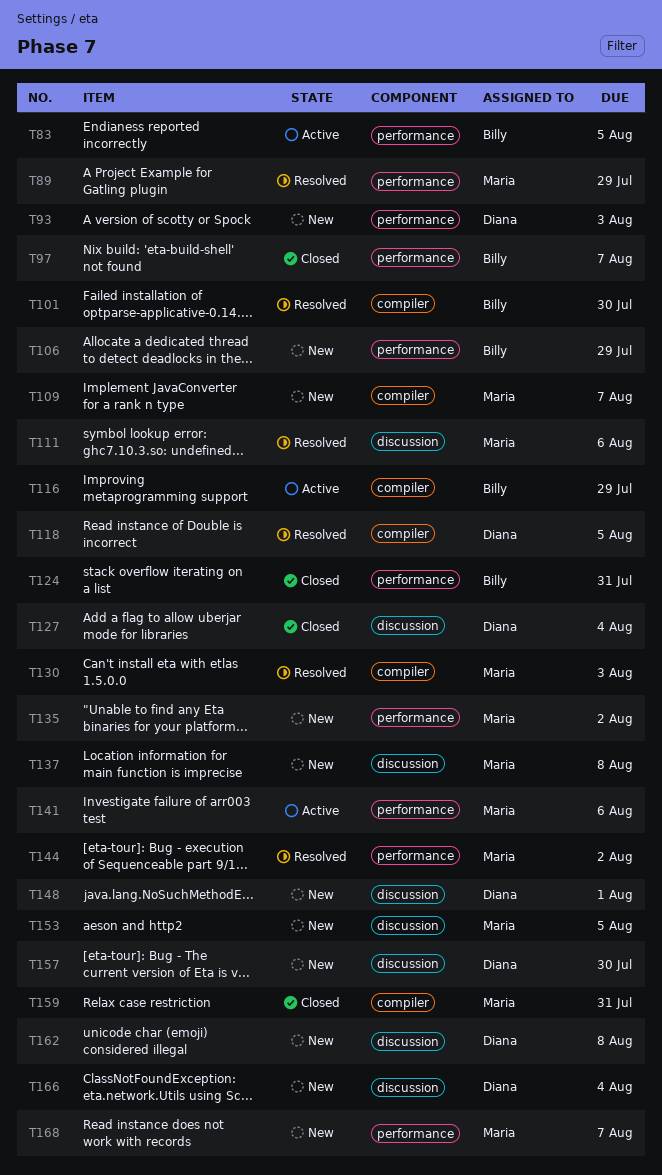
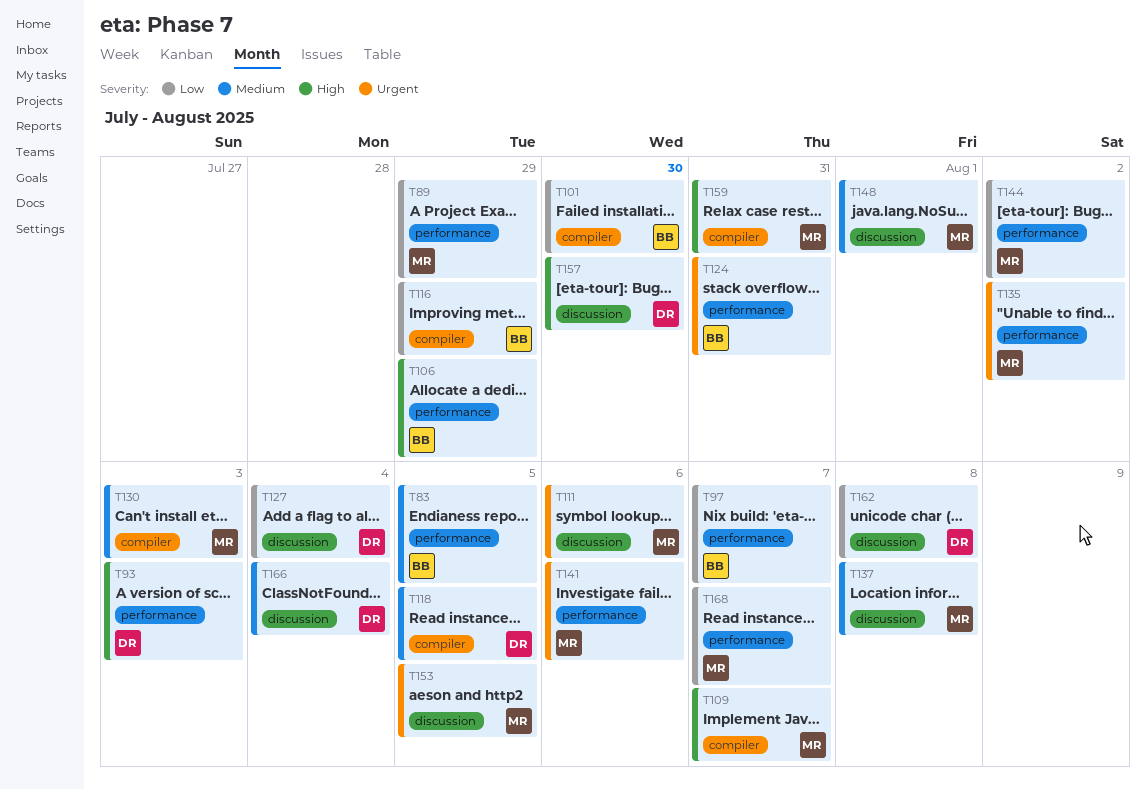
T148, owner: Diana -> Maria

